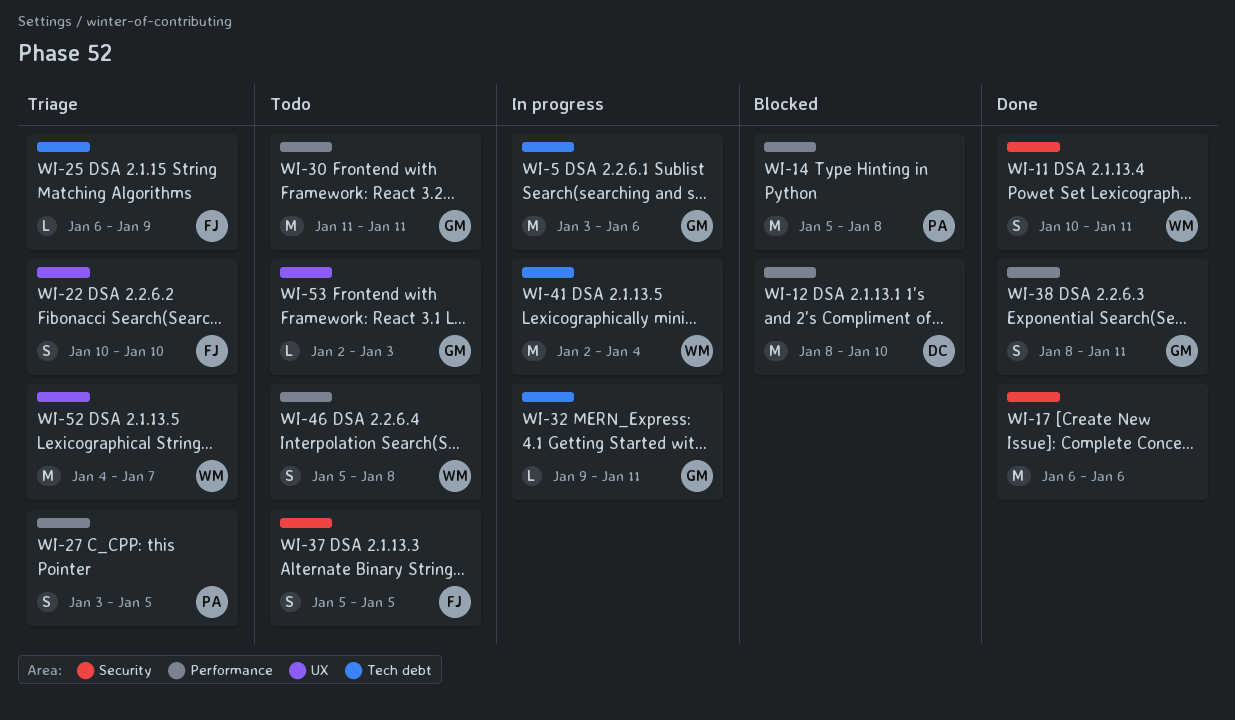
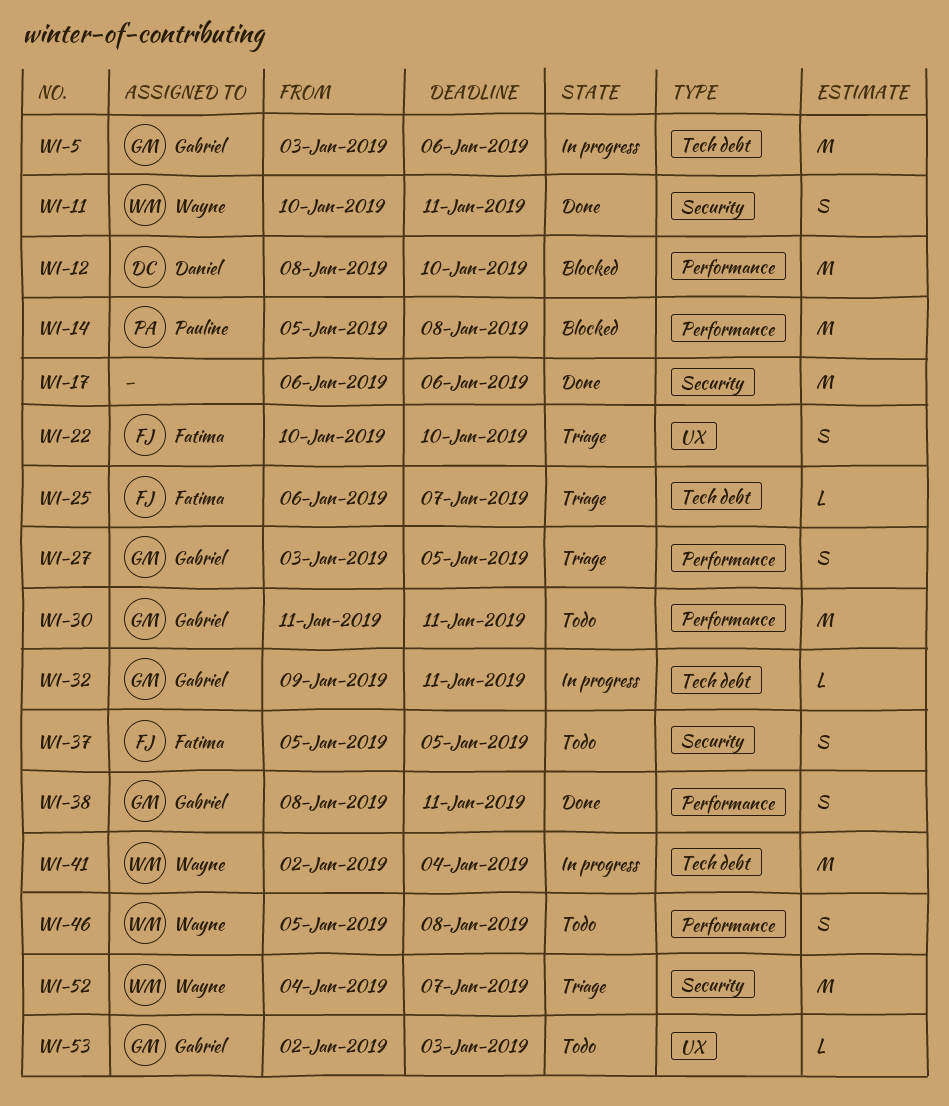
WI-25, due: Jan 9 -> Jan 7
WI-27, owner: Pauline -> Gabriel
WI-52, label: UX -> Security

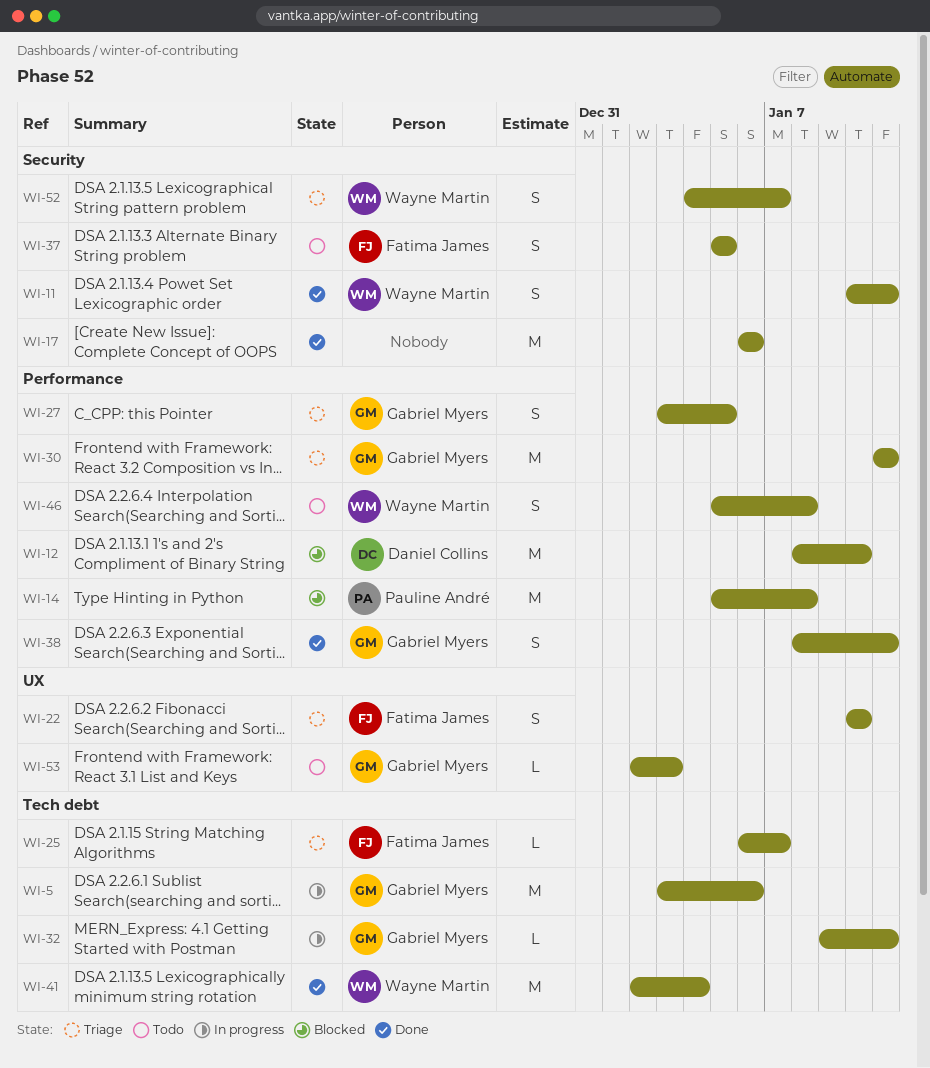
WI-30, status: Todo -> Triage
WI-41, status: In progress -> Done
WI-52, estimate: M -> S

